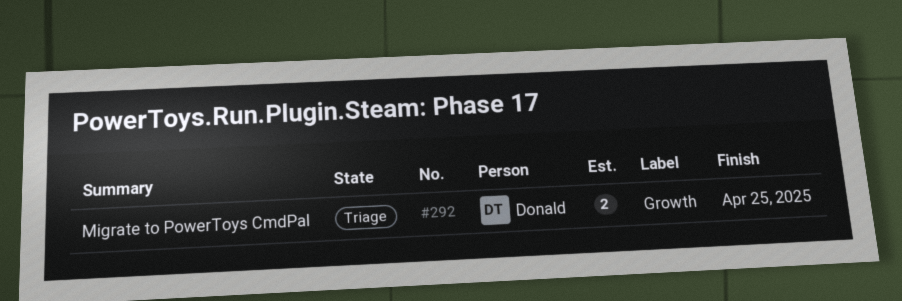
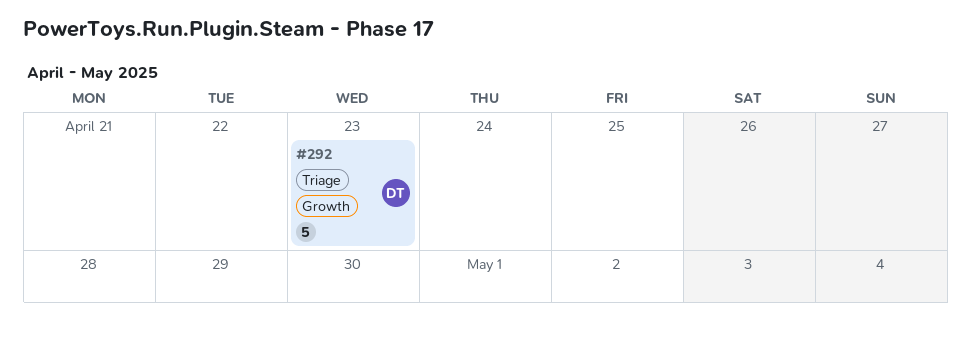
#292, estimate: 2 -> 5
#292, due: Apr 25 -> Apr 23

